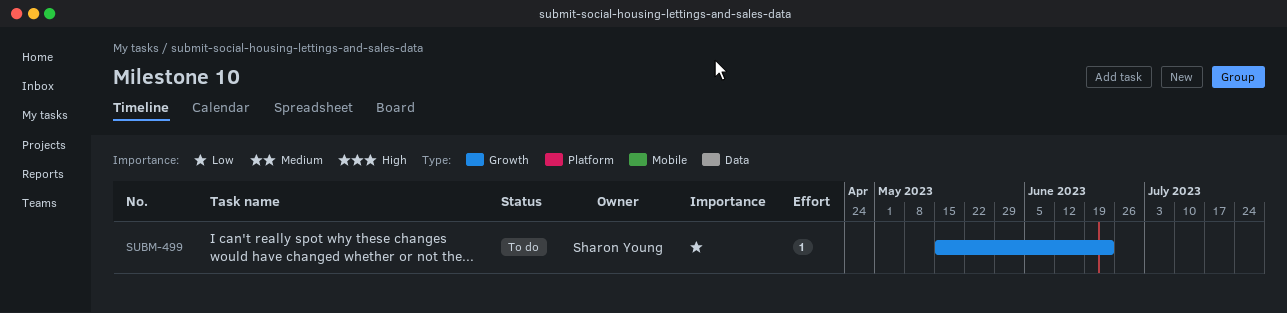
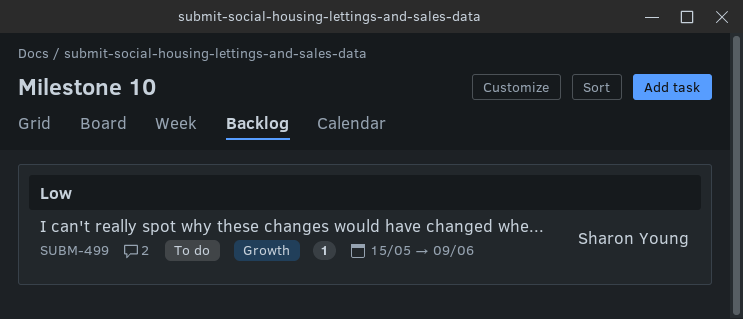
SUBM-499, due: Jun 23 -> Jun 9

